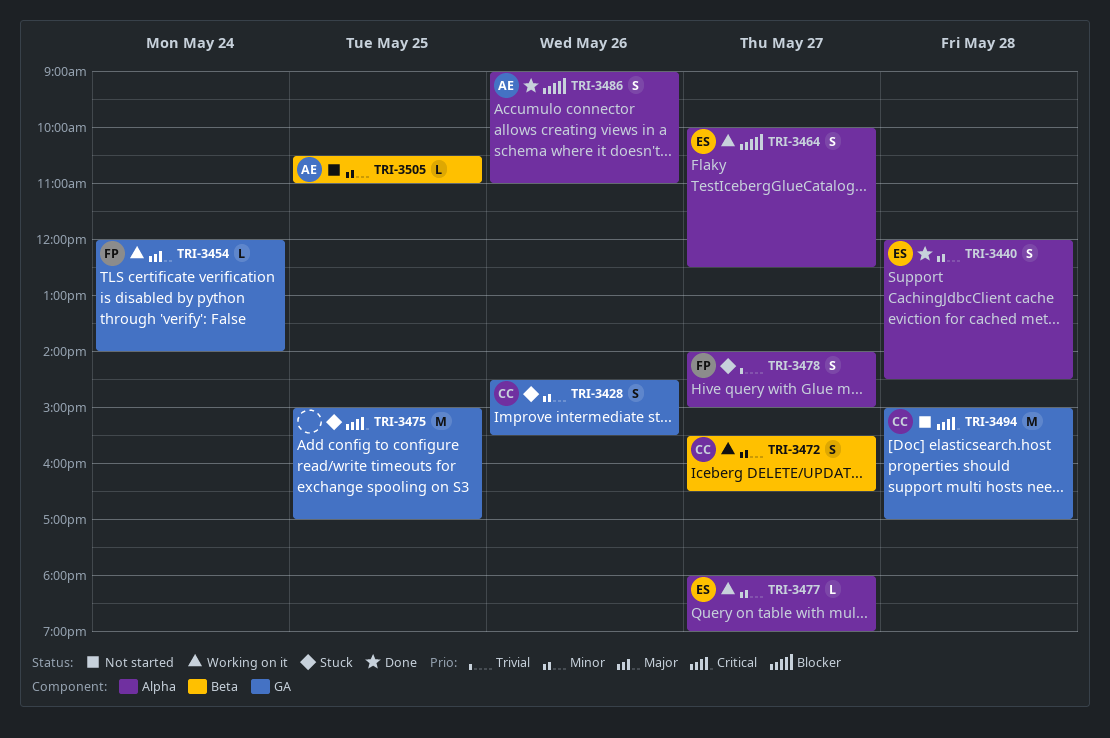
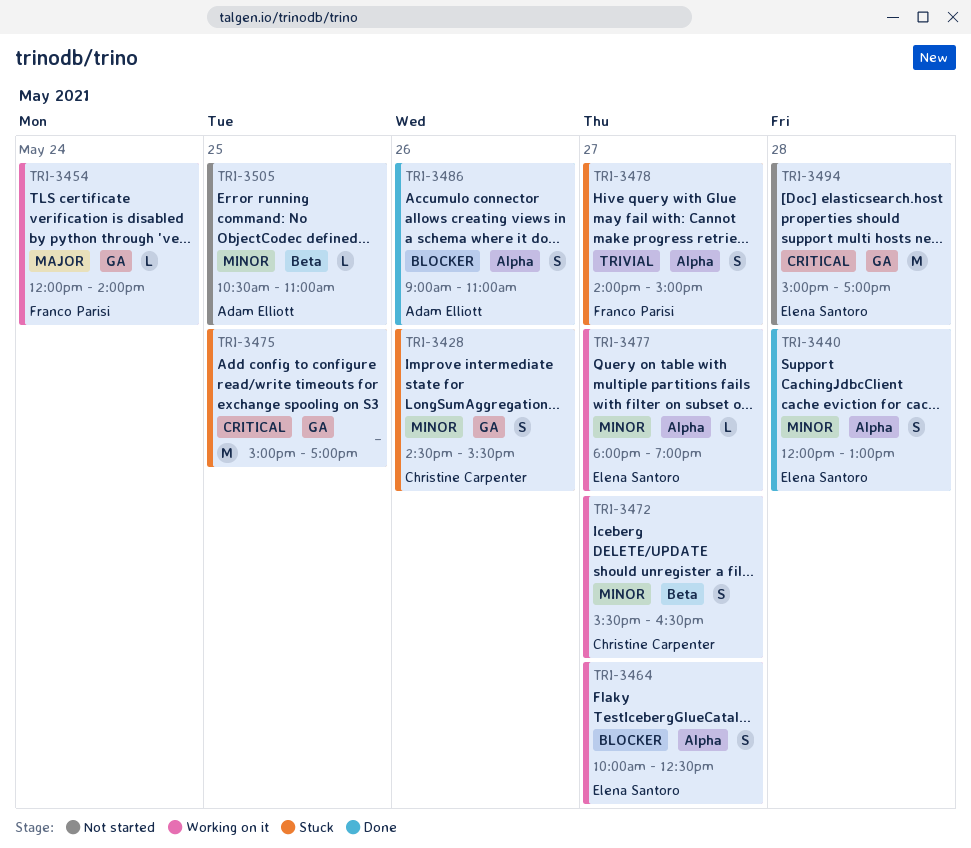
TRI-3440, ends: 14:30 -> 13:00
TRI-3494, owner: Christine Carpenter -> Elena Santoro

